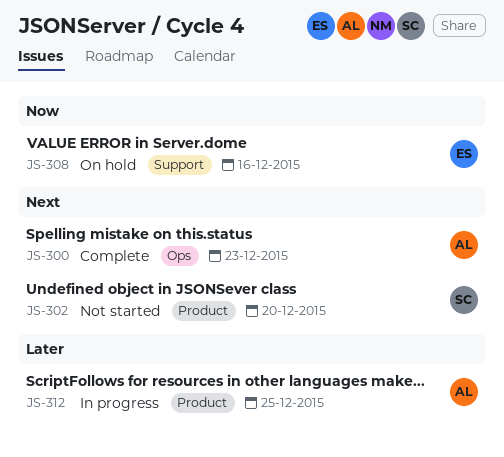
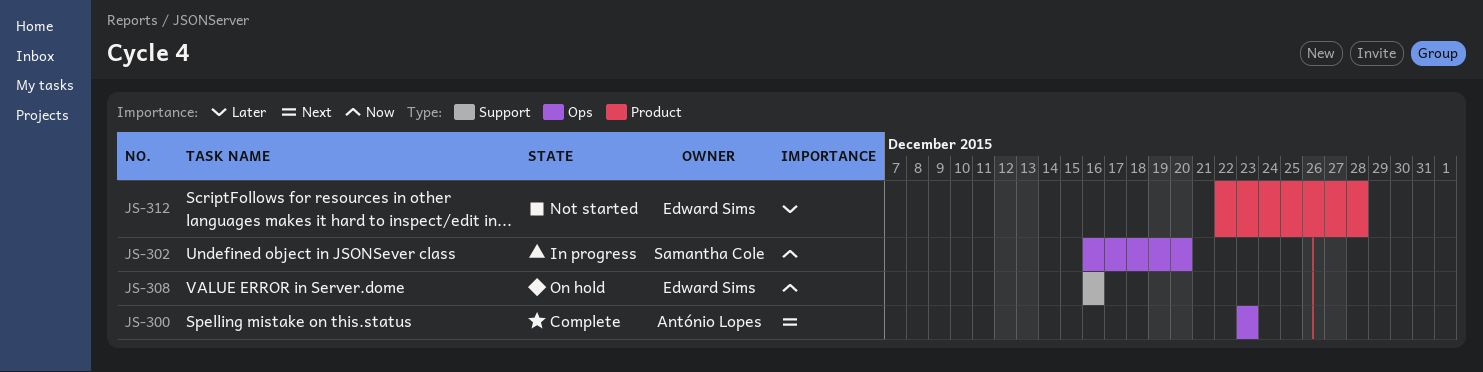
JS-302, status: Not started -> In progress
JS-302, priority: Next -> Now
JS-302, label: Product -> Ops
JS-312, status: In progress -> Not started
JS-312, owner: António Lopes -> Edward Sims
JS-312, due: Dec 25 -> Dec 28

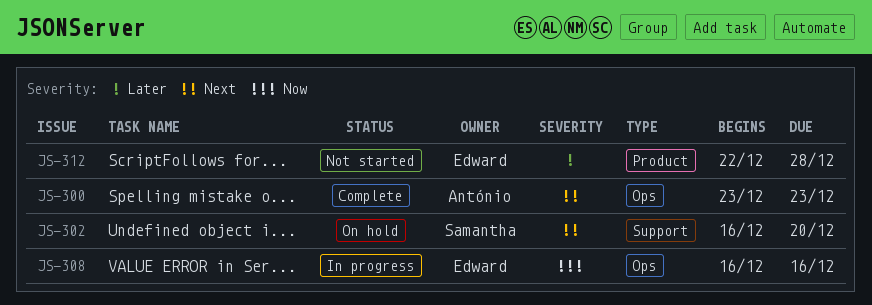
JS-302, status: In progress -> On hold
JS-302, priority: Now -> Next
JS-302, label: Ops -> Support
JS-308, status: On hold -> In progress
JS-308, label: Support -> Ops

